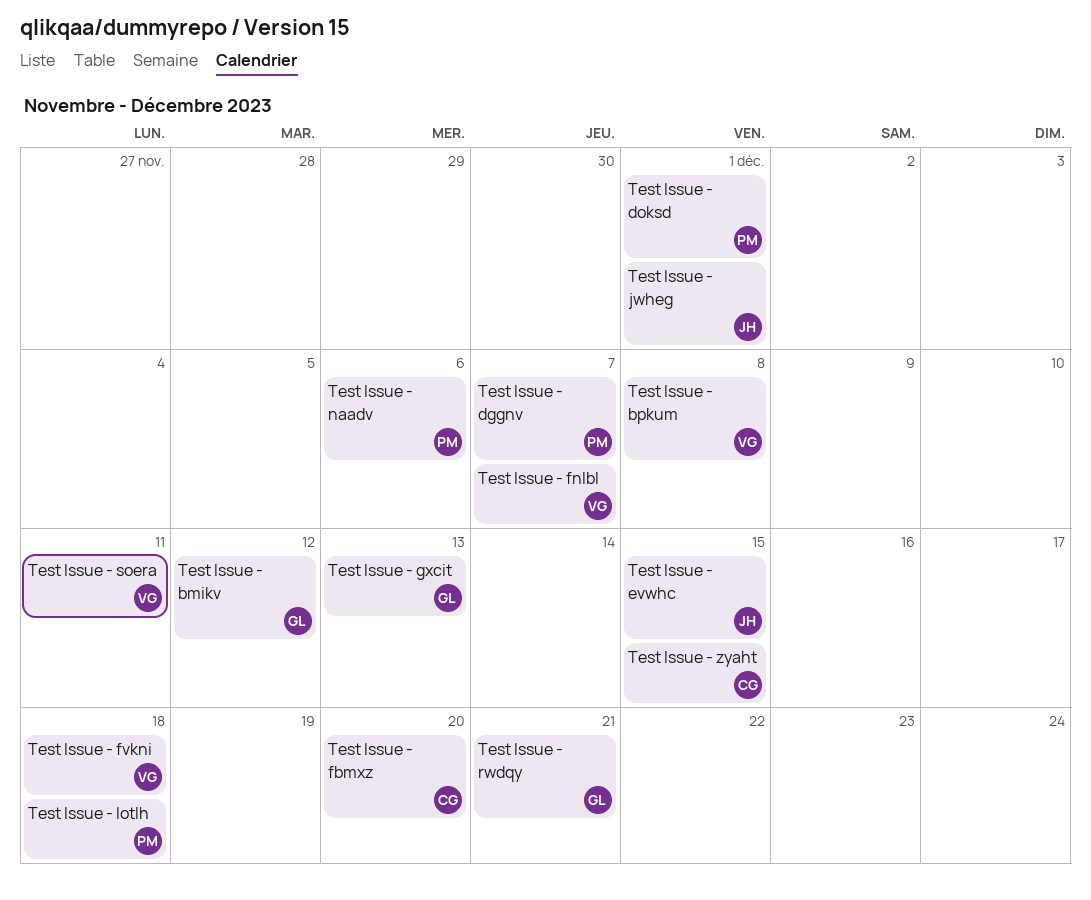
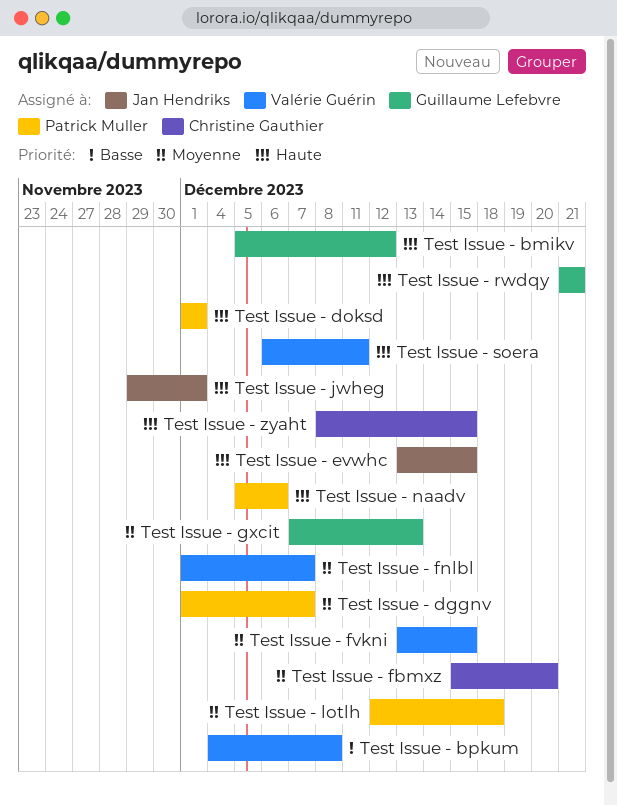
Test Issue - fvkni, due: Dec 18 -> Dec 15

